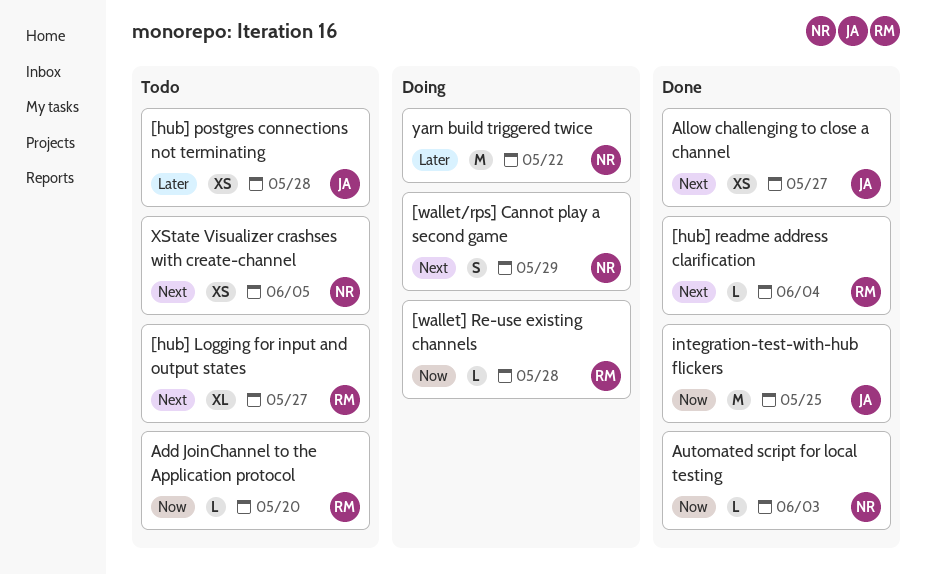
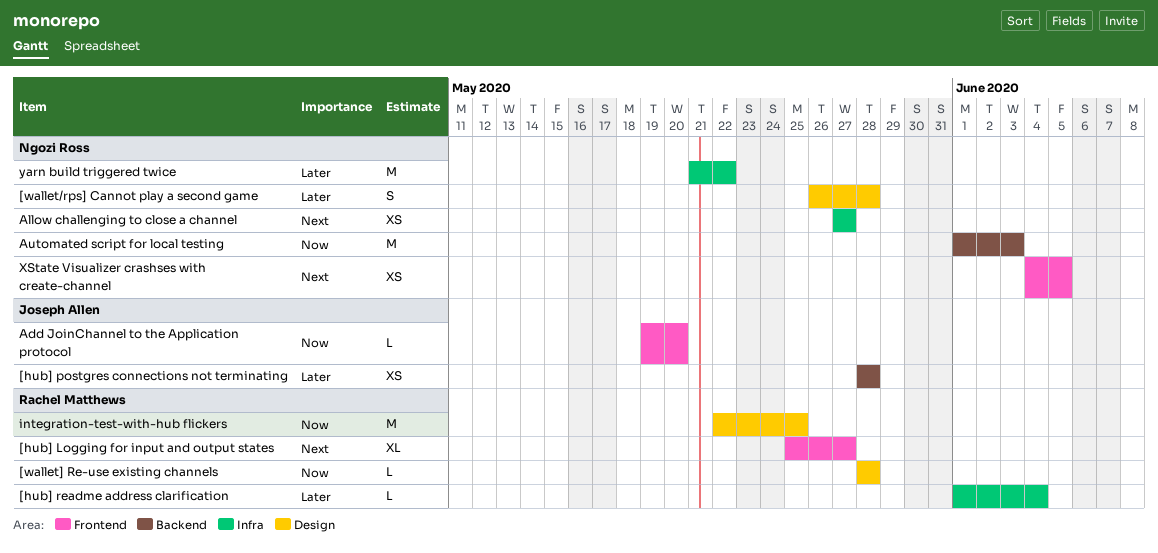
[hub] readme address clarification, priority: Next -> Later
[wallet/rps] Cannot play a second game, priority: Next -> Later
[wallet/rps] Cannot play a second game, due: May 29 -> May 28
Add JoinChannel to the Application protocol, owner: Rachel Matthews -> Joseph Allen
Allow challenging to close a channel, owner: Joseph Allen -> Ngozi Ross
Automated script for local testing, estimate: L -> M
integration-test-with-hub flickers, owner: Joseph Allen -> Rachel Matthews

